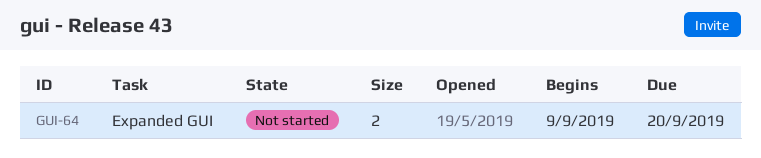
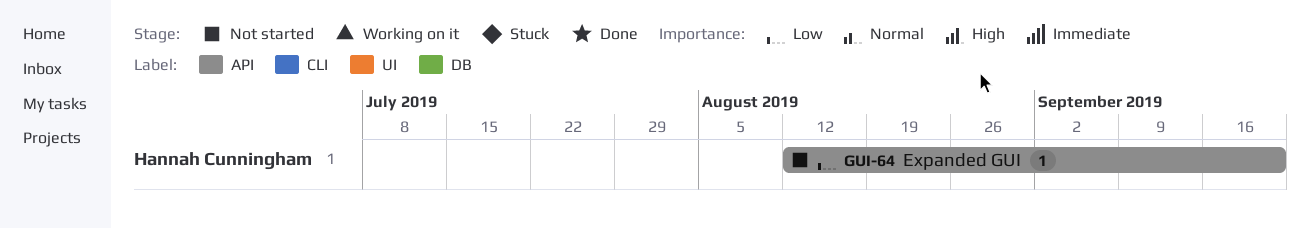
GUI-64, estimate: 2 -> 1
GUI-64, start: Sep 9 -> Aug 12

